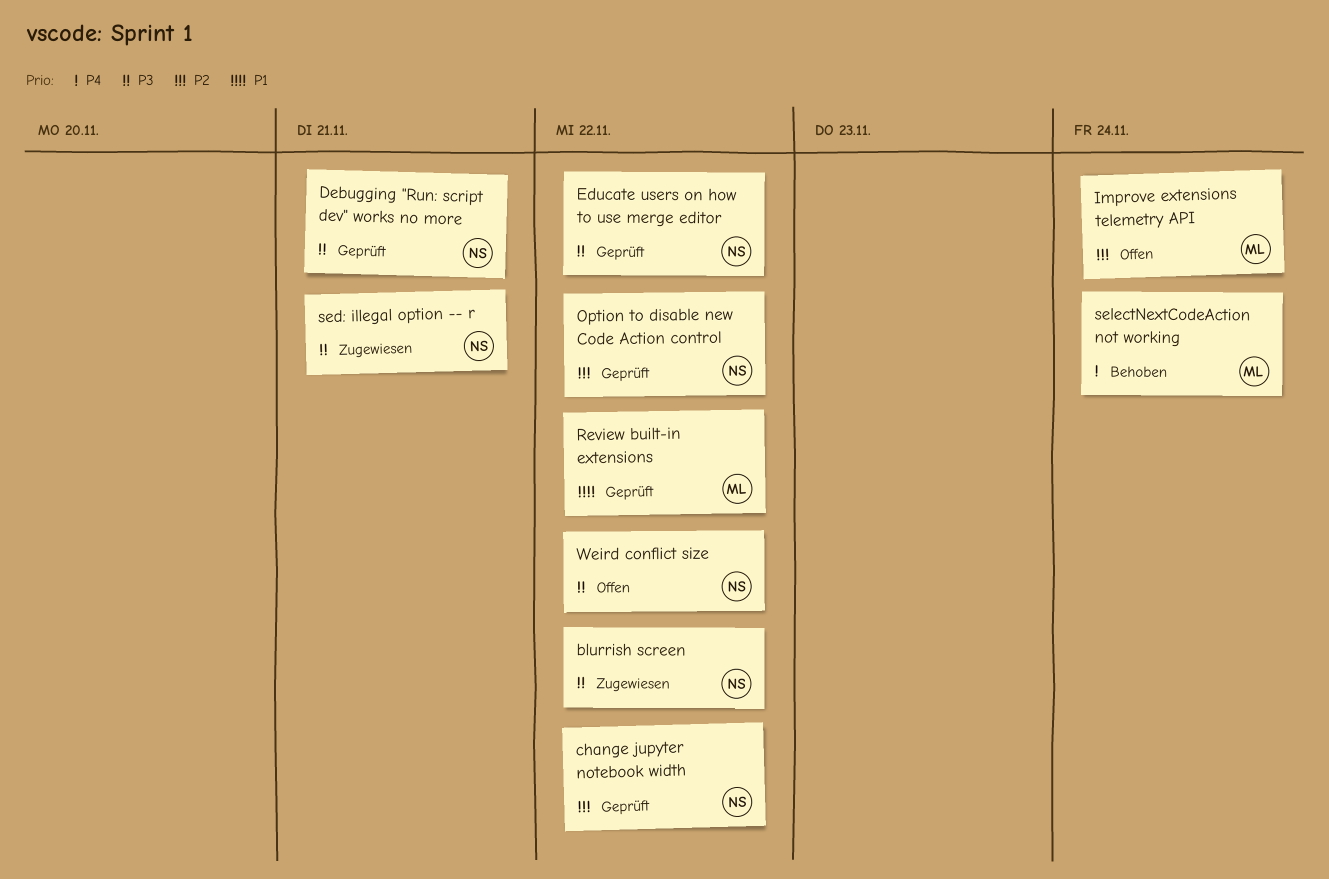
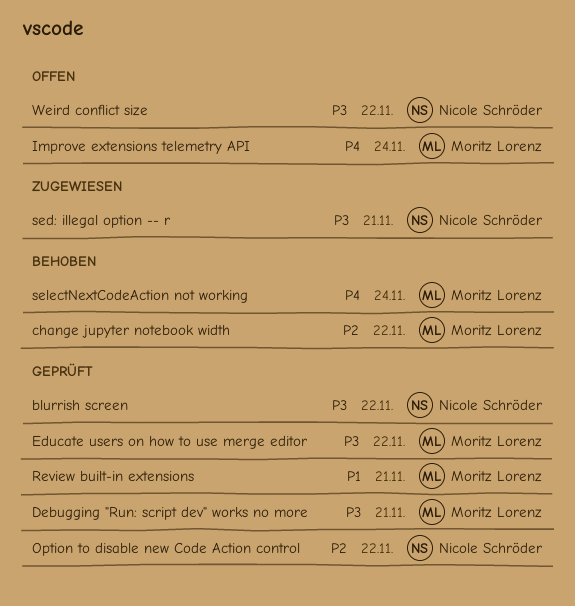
blurrish screen, status: Zugewiesen -> Geprüft
change jupyter notebook width, status: Geprüft -> Behoben
change jupyter notebook width, owner: Nicole Schröder -> Moritz Lorenz
Debugging "Run: script dev" works no more, owner: Nicole Schröder -> Moritz Lorenz
Educate users on how to use merge editor, owner: Nicole Schröder -> Moritz Lorenz
Improve extensions telemetry API, priority: P2 -> P4
Review built-in extensions, due: Nov 22 -> Nov 21

